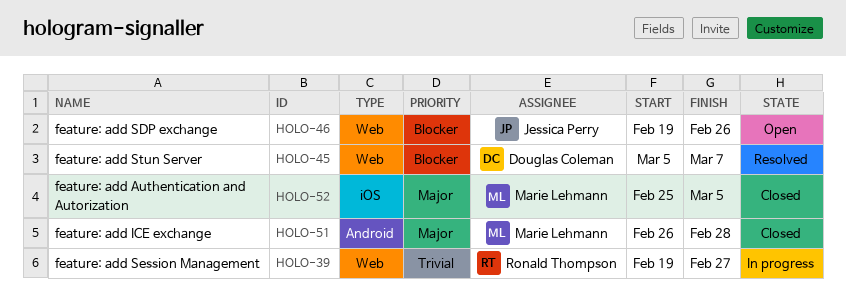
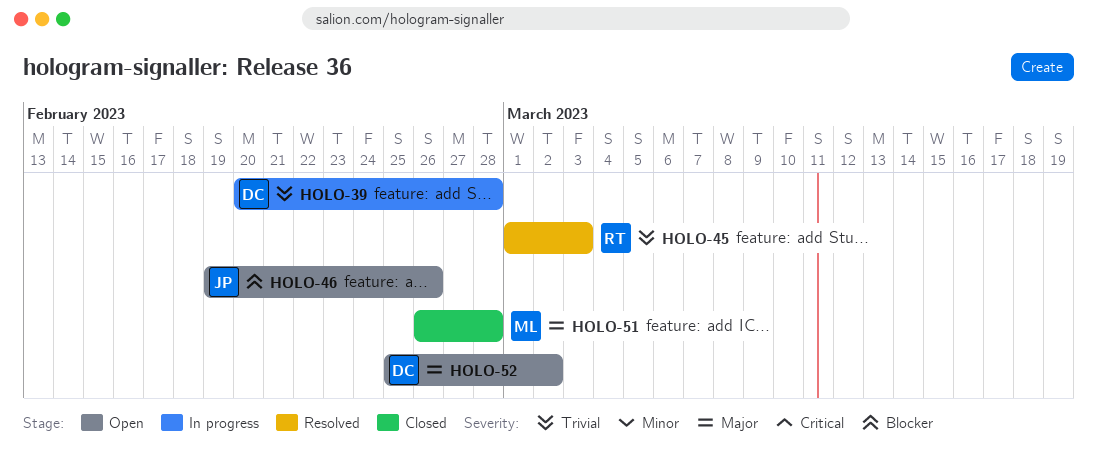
HOLO-39, owner: Ronald Thompson -> Douglas Coleman
HOLO-39, start: Feb 19 -> Feb 20
HOLO-39, due: Feb 27 -> Feb 28
HOLO-45, owner: Douglas Coleman -> Ronald Thompson
HOLO-45, priority: Blocker -> Trivial
HOLO-45, start: Mar 5 -> Mar 1
HOLO-45, due: Mar 7 -> Mar 3
HOLO-52, status: Closed -> Open
HOLO-52, owner: Marie Lehmann -> Douglas Coleman
HOLO-52, due: Mar 5 -> Mar 2

